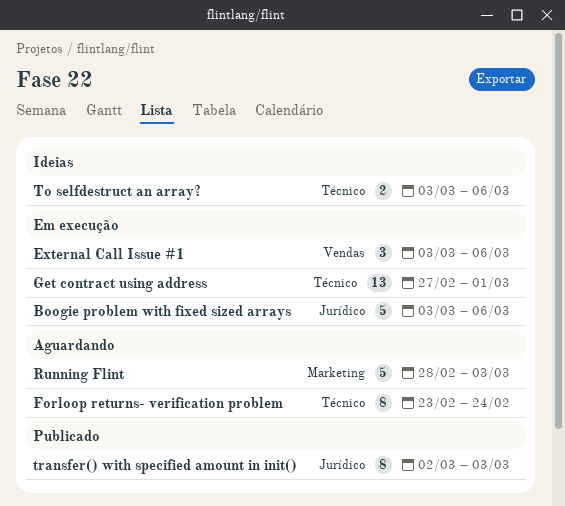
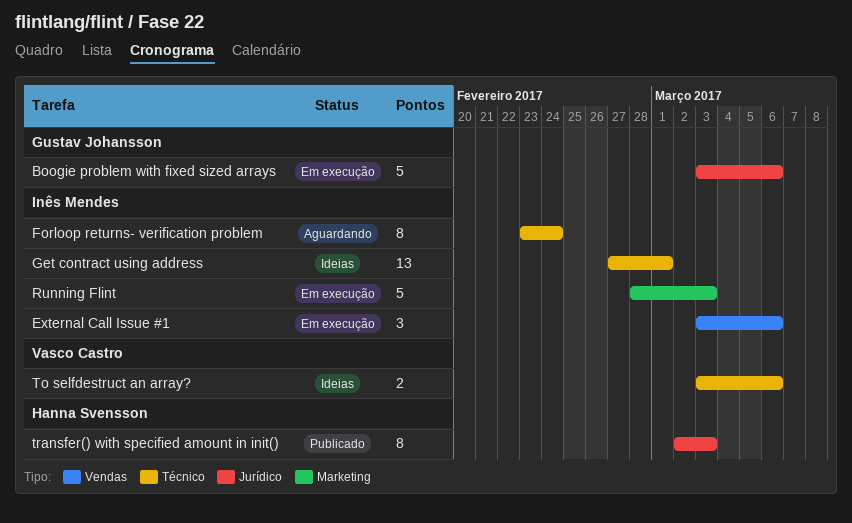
Get contract using address, status: Em execução -> Ideias
Running Flint, status: Aguardando -> Em execução

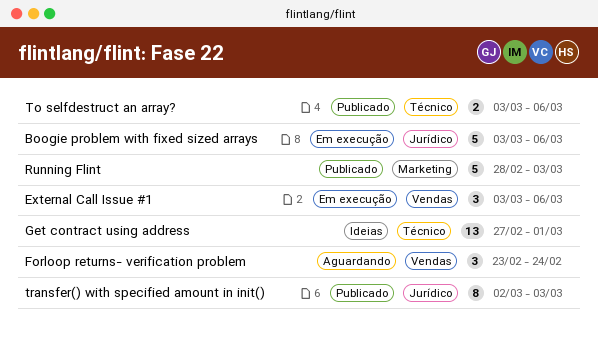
Forloop returns- verification problem, label: Técnico -> Vendas
Forloop returns- verification problem, estimate: 8 -> 3
Running Flint, status: Em execução -> Publicado
To selfdestruct an array?, status: Ideias -> Publicado

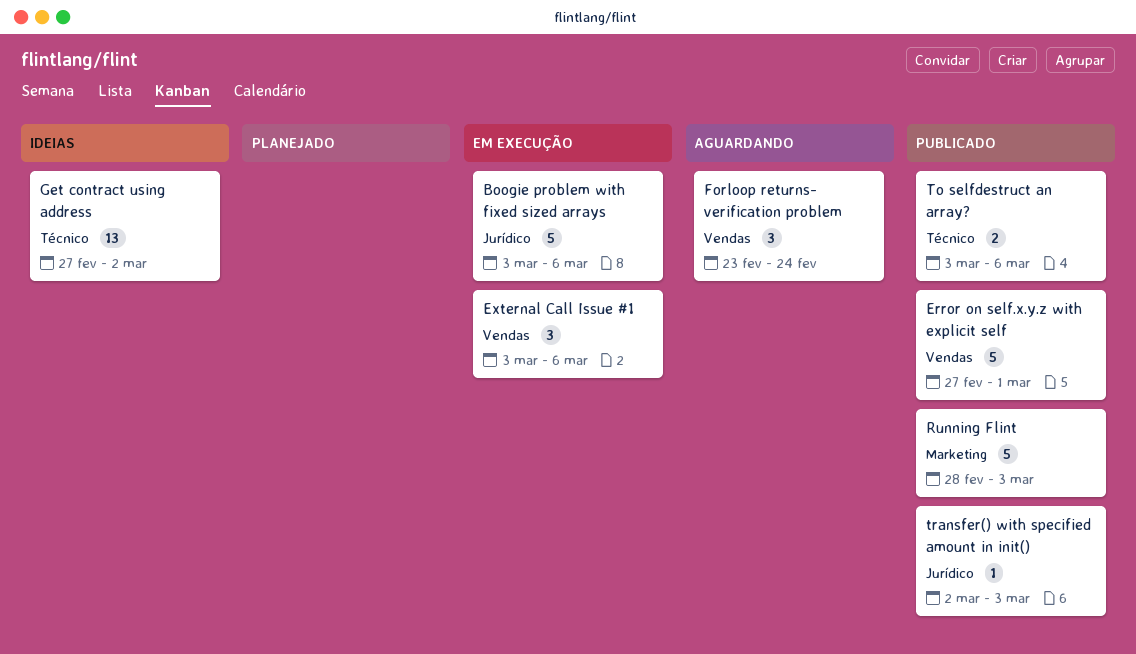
Error on self.x.y.z with explicit self: none -> present
Get contract using address, due: Mar 1 -> Mar 2
transfer() with specified amount in init(), estimate: 8 -> 1

